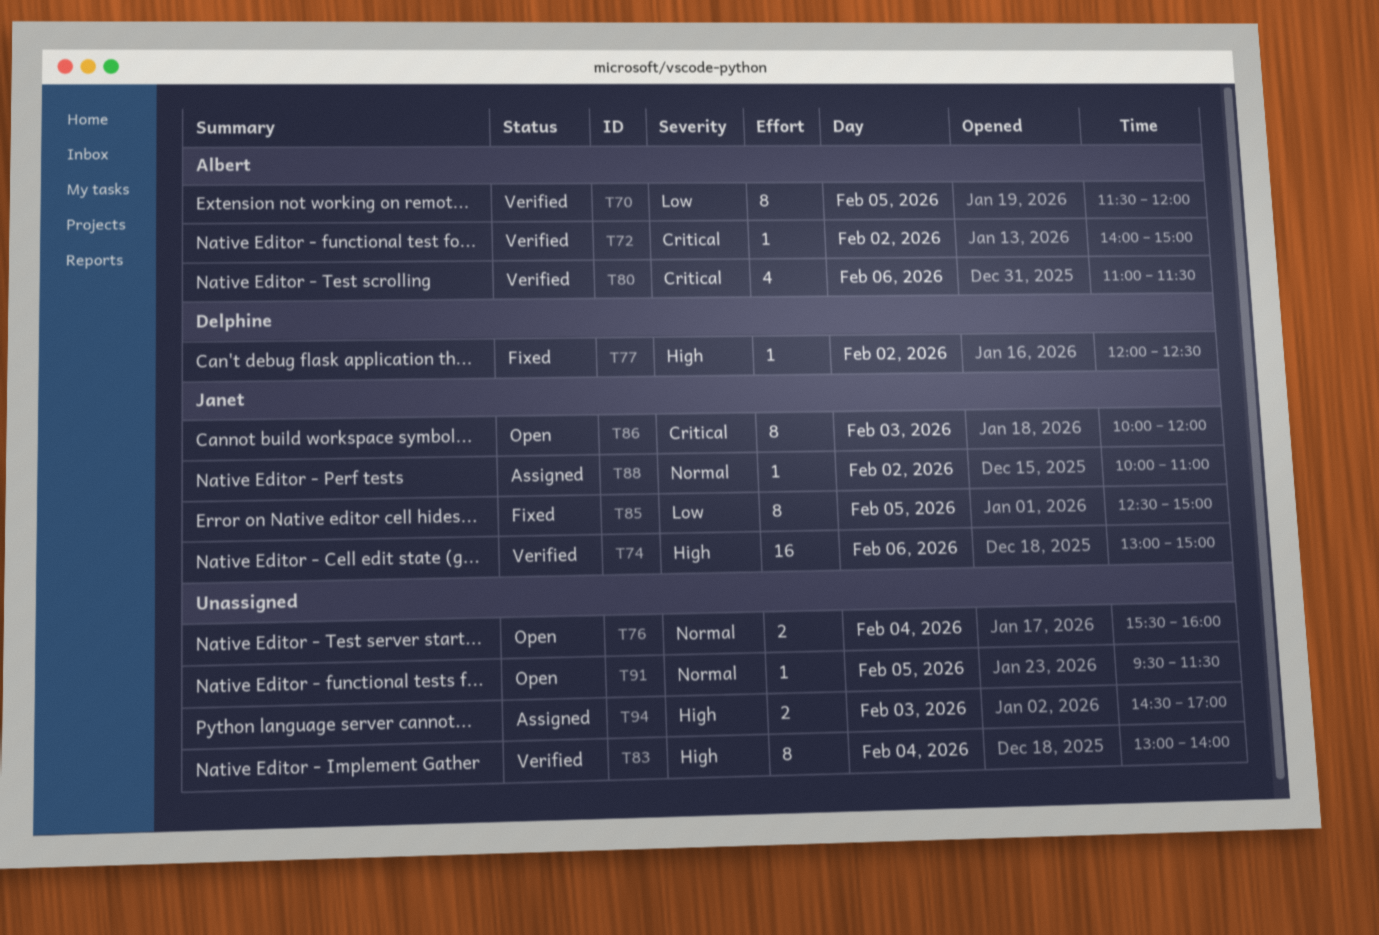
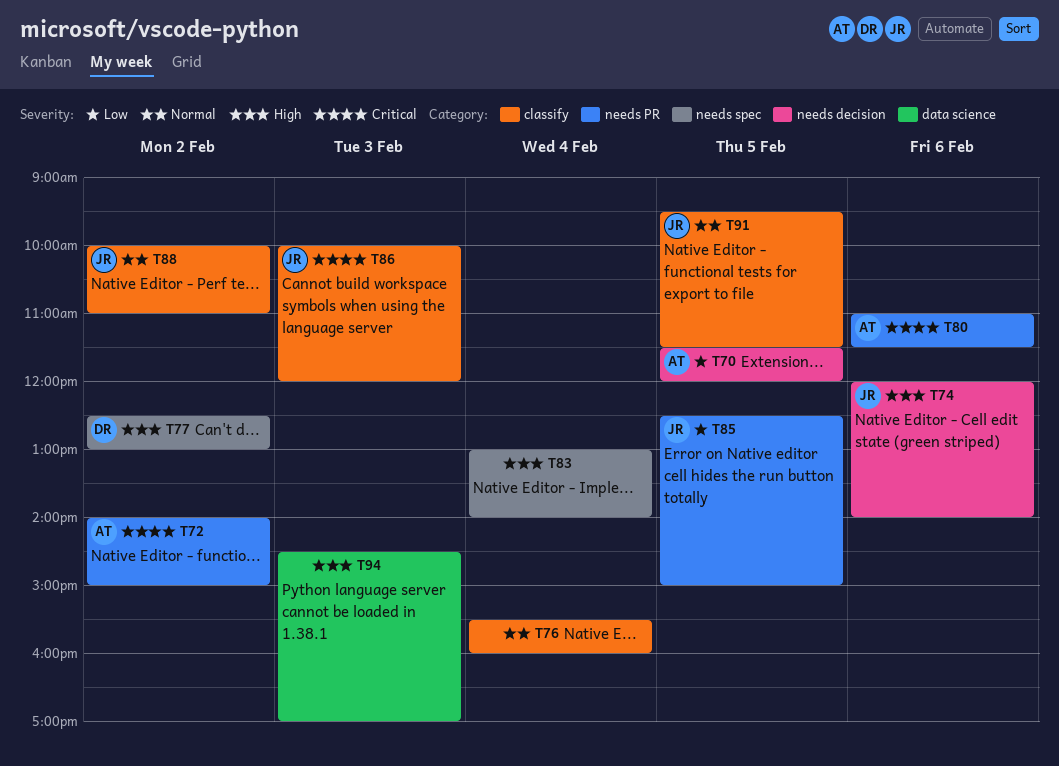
T74, begins: 13:00 -> 12:00
T74, ends: 15:00 -> 14:00
T77, begins: 12:00 -> 12:30
T77, ends: 12:30 -> 13:00
T91, owner: none -> Janet

